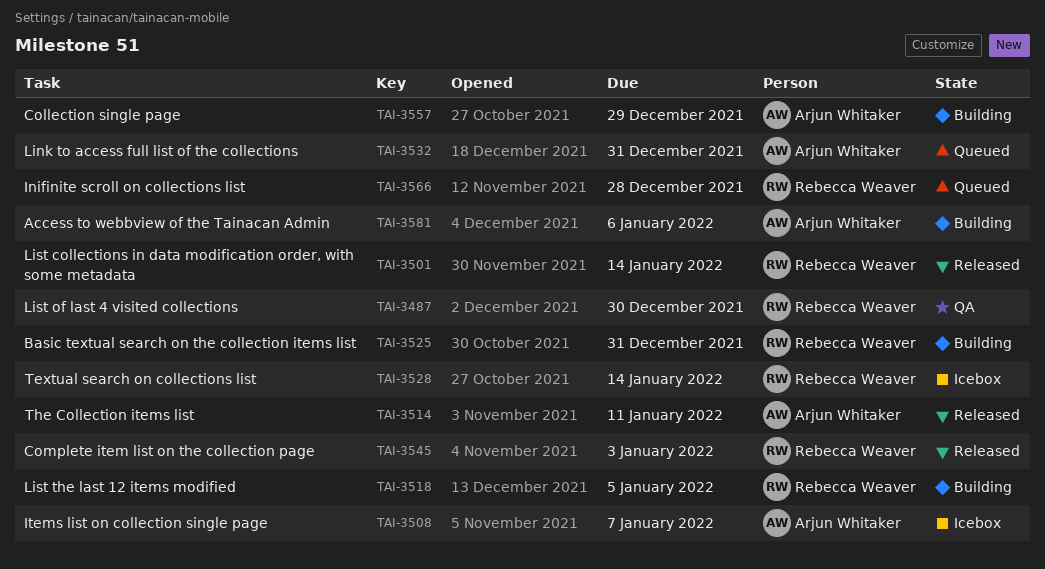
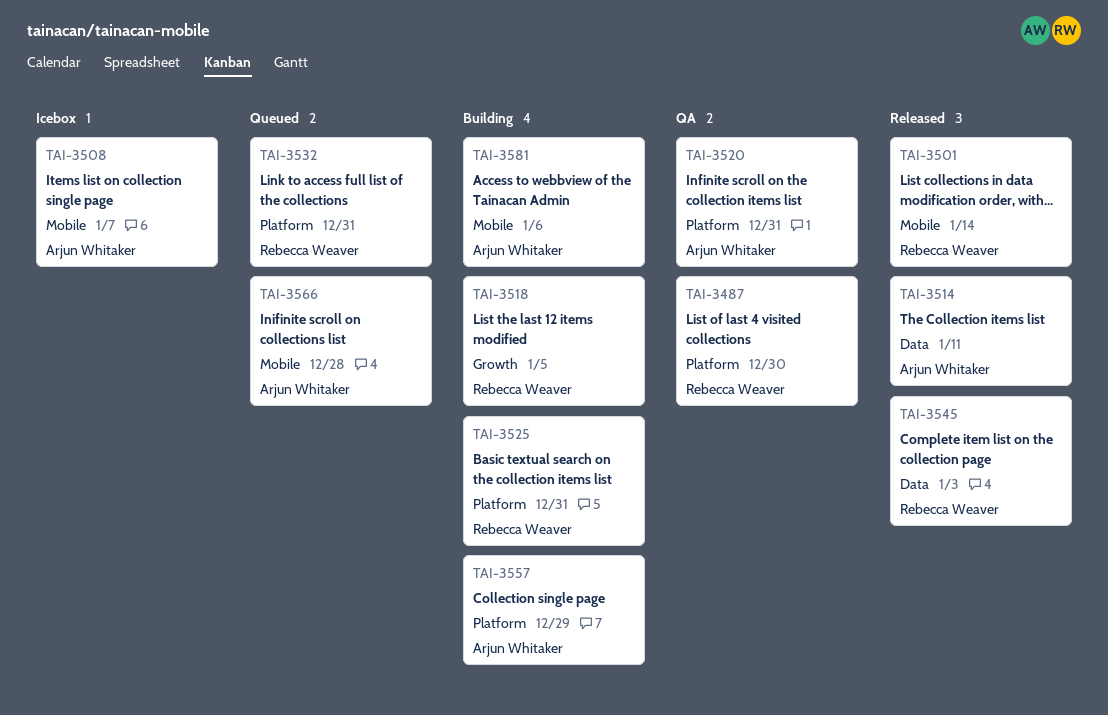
TAI-3520: none -> present
TAI-3528: present -> none
TAI-3532, owner: Arjun Whitaker -> Rebecca Weaver
TAI-3566, owner: Rebecca Weaver -> Arjun Whitaker

